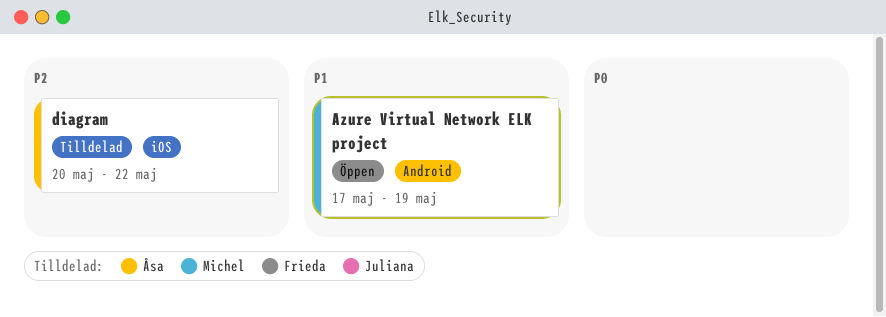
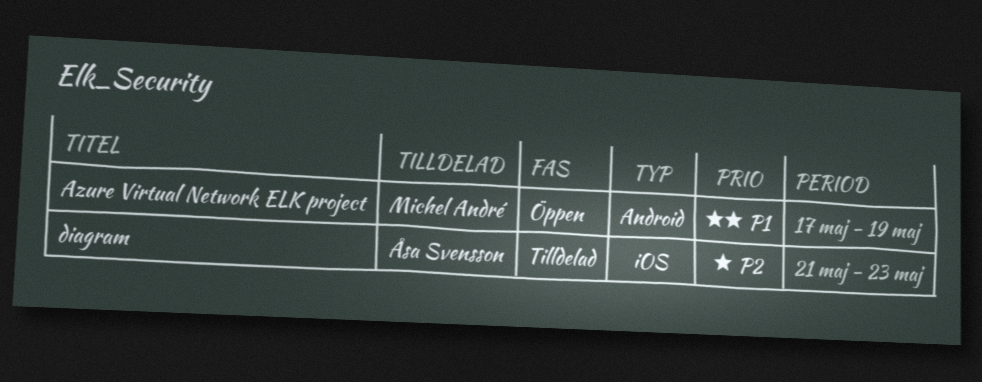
diagram, start: May 20 -> May 21
diagram, due: May 22 -> May 23

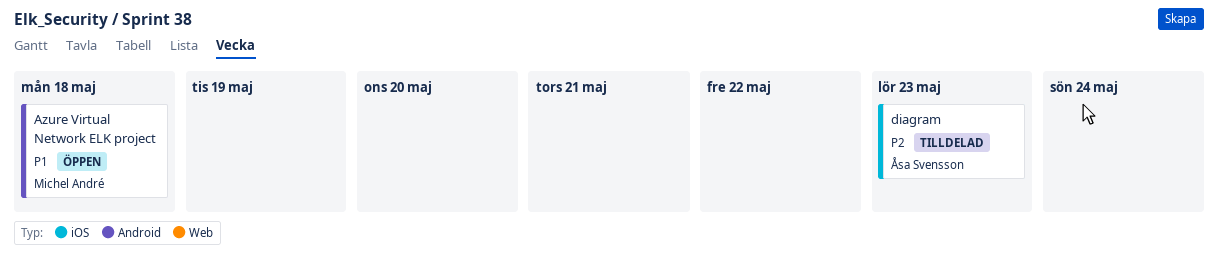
Azure Virtual Network ELK project, due: May 19 -> May 18

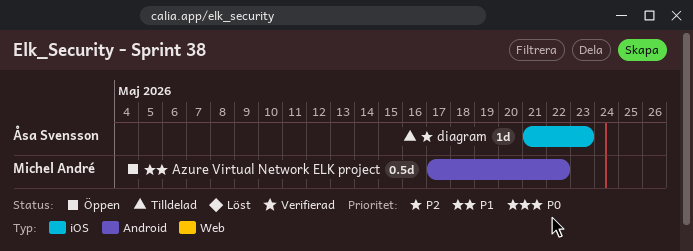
Azure Virtual Network ELK project, due: May 18 -> May 22

